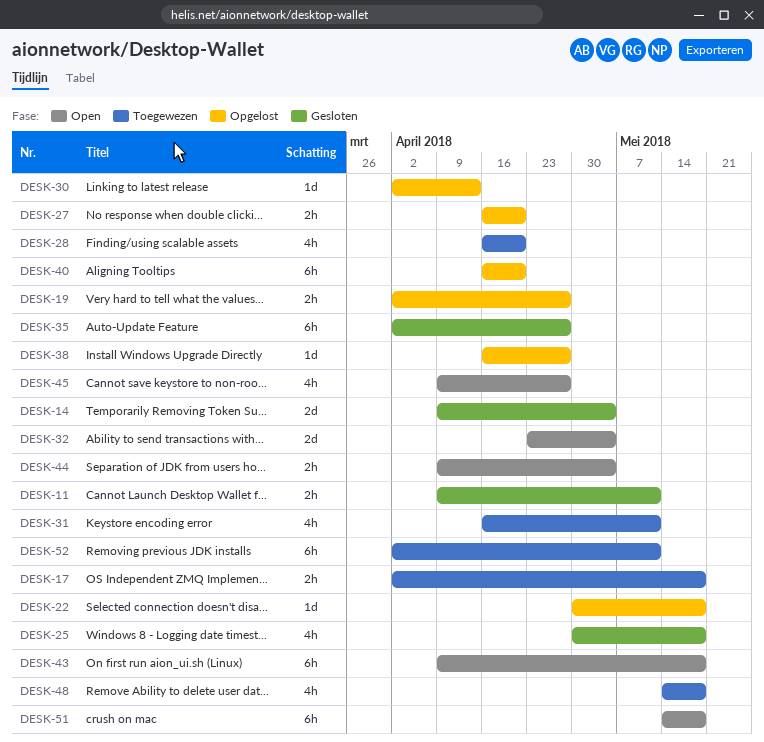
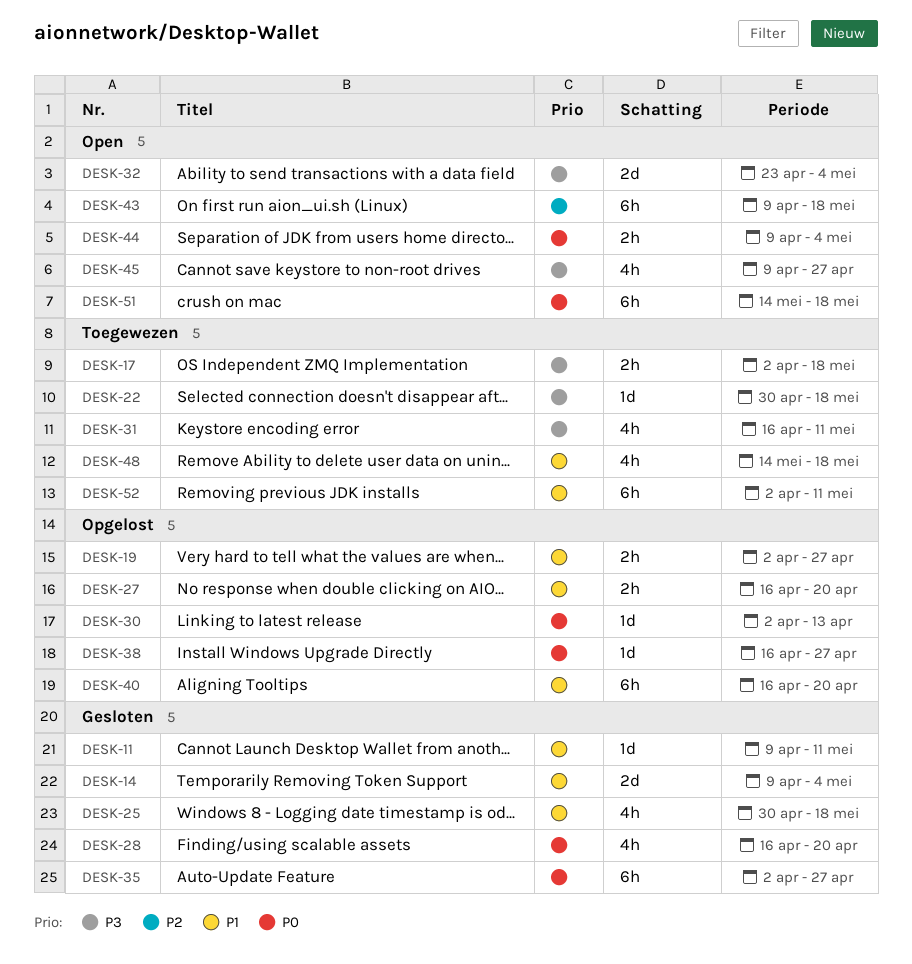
DESK-11, estimate: 2h -> 1d
DESK-22, status: Opgelost -> Toegewezen
DESK-28, status: Toegewezen -> Gesloten

